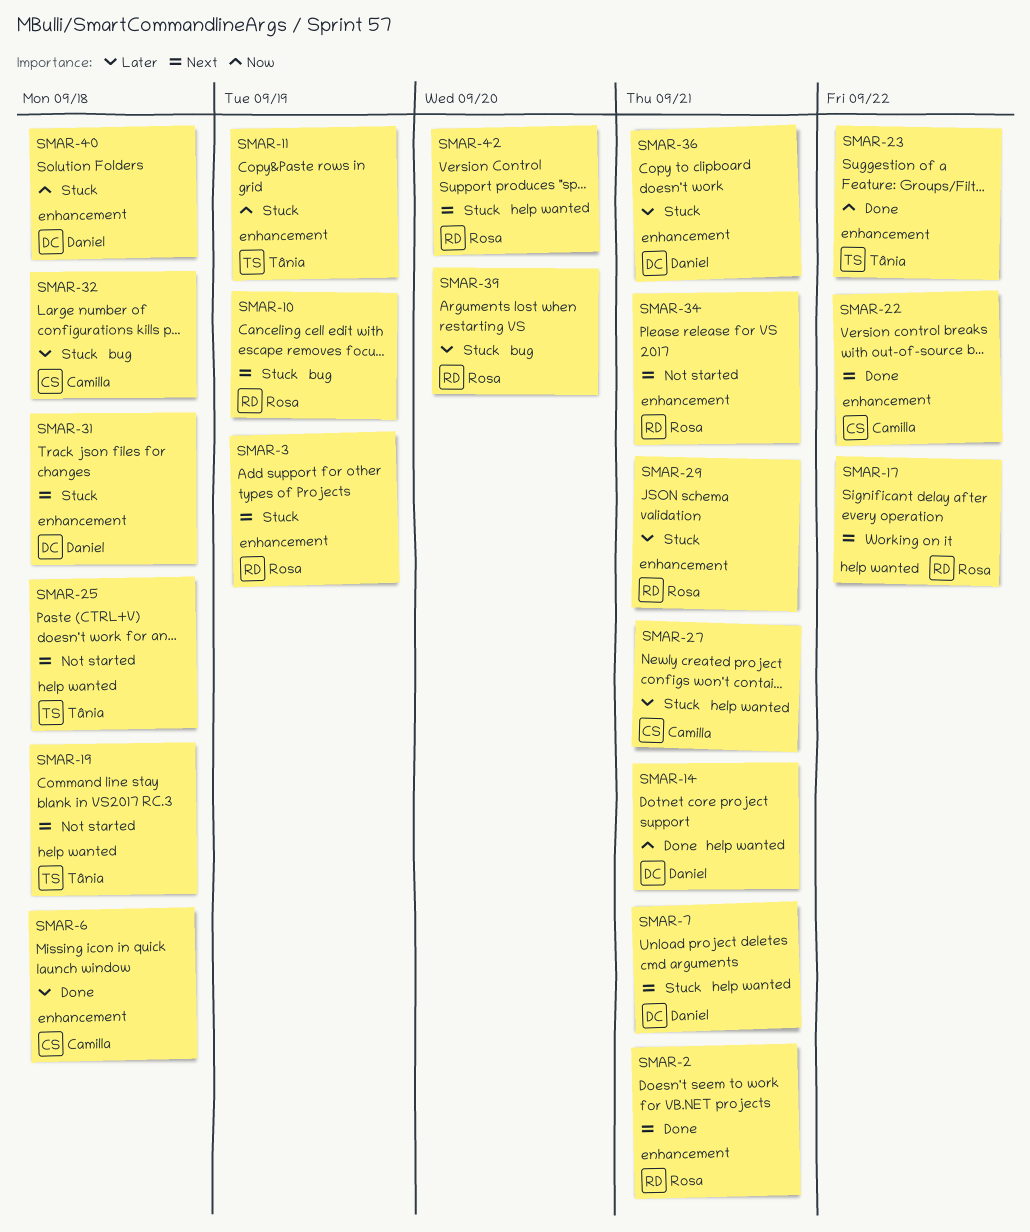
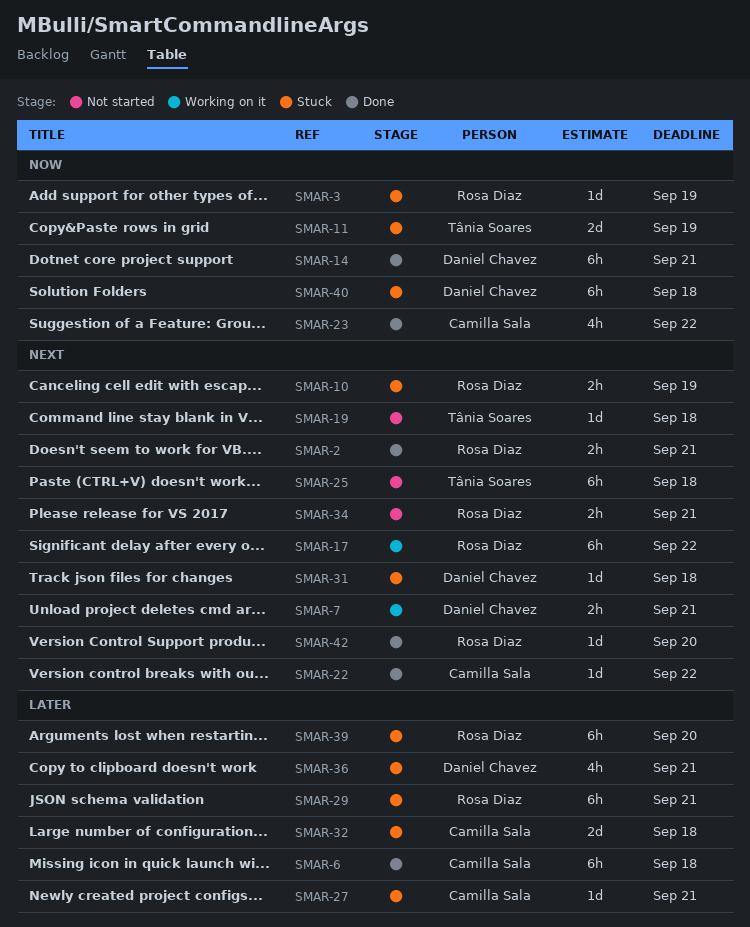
SMAR-3, priority: Next -> Now
SMAR-7, status: Stuck -> Working on it
SMAR-23, owner: Tânia Soares -> Camilla Sala
SMAR-42, status: Stuck -> Done

